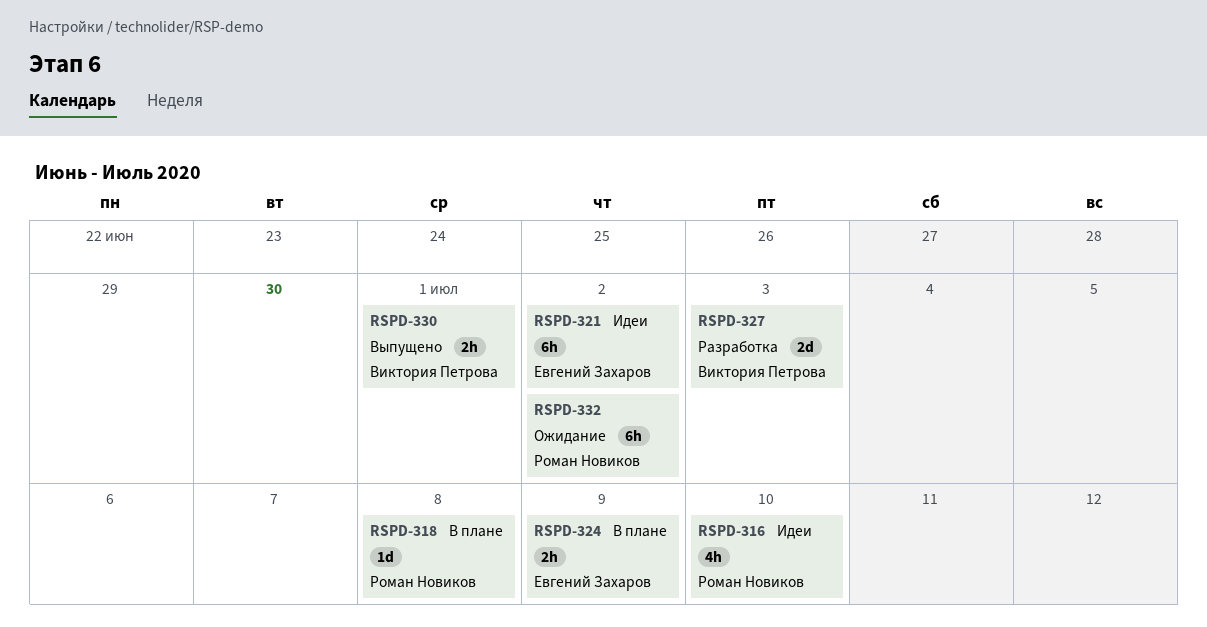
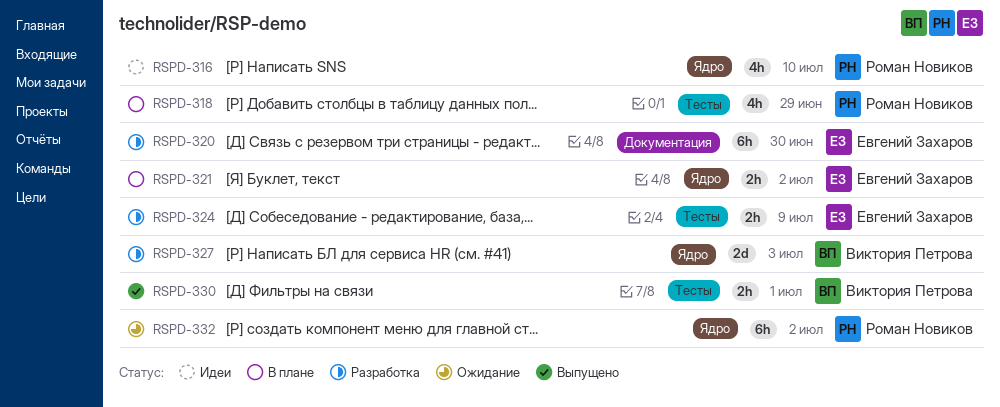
RSPD-318, estimate: 1d -> 4h
RSPD-318, due: Jul 8 -> Jun 29
RSPD-320: none -> present
RSPD-321, status: Идеи -> В плане
RSPD-321, estimate: 6h -> 2h
RSPD-324, status: В плане -> Разработка

